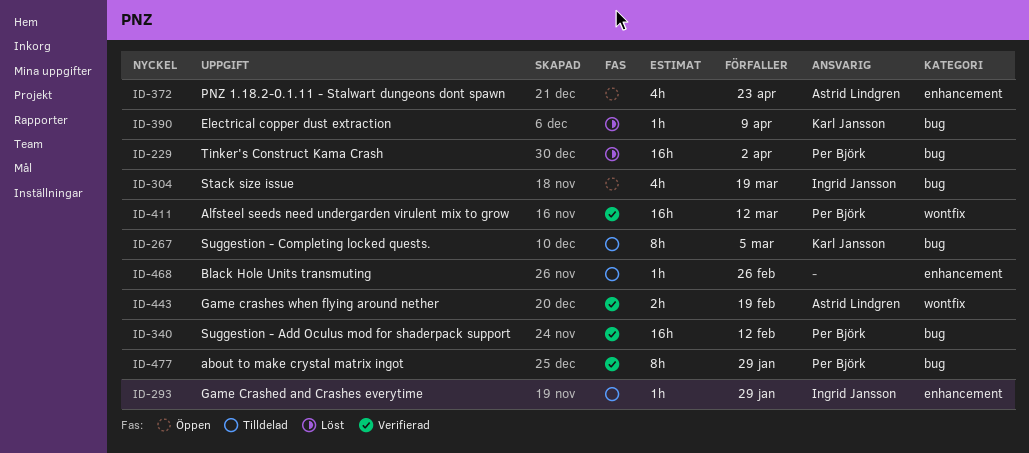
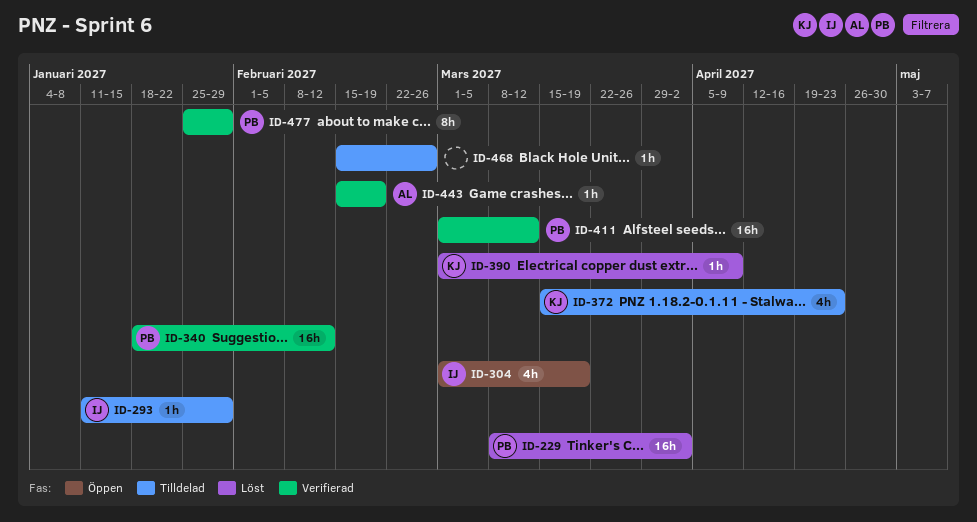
ID-267: present -> none
ID-372, status: Öppen -> Tilldelad
ID-372, owner: Astrid Lindgren -> Karl Jansson
ID-443, estimate: 2h -> 1h

